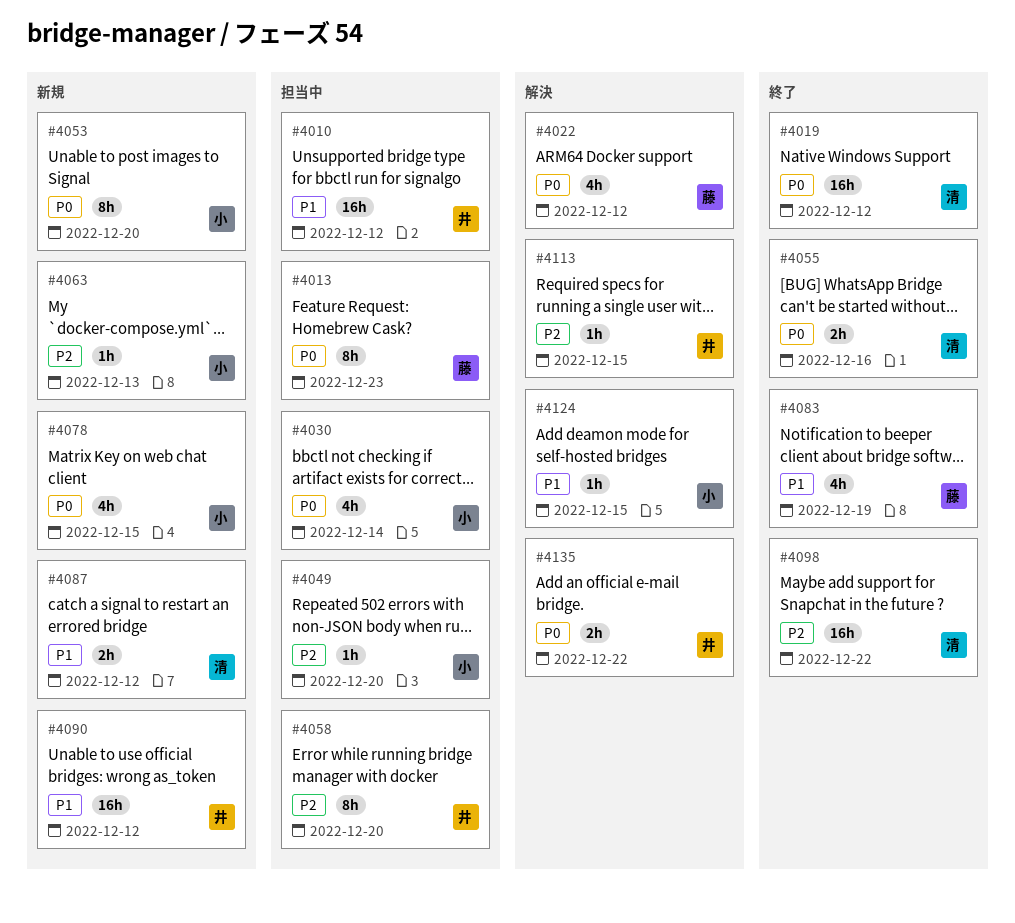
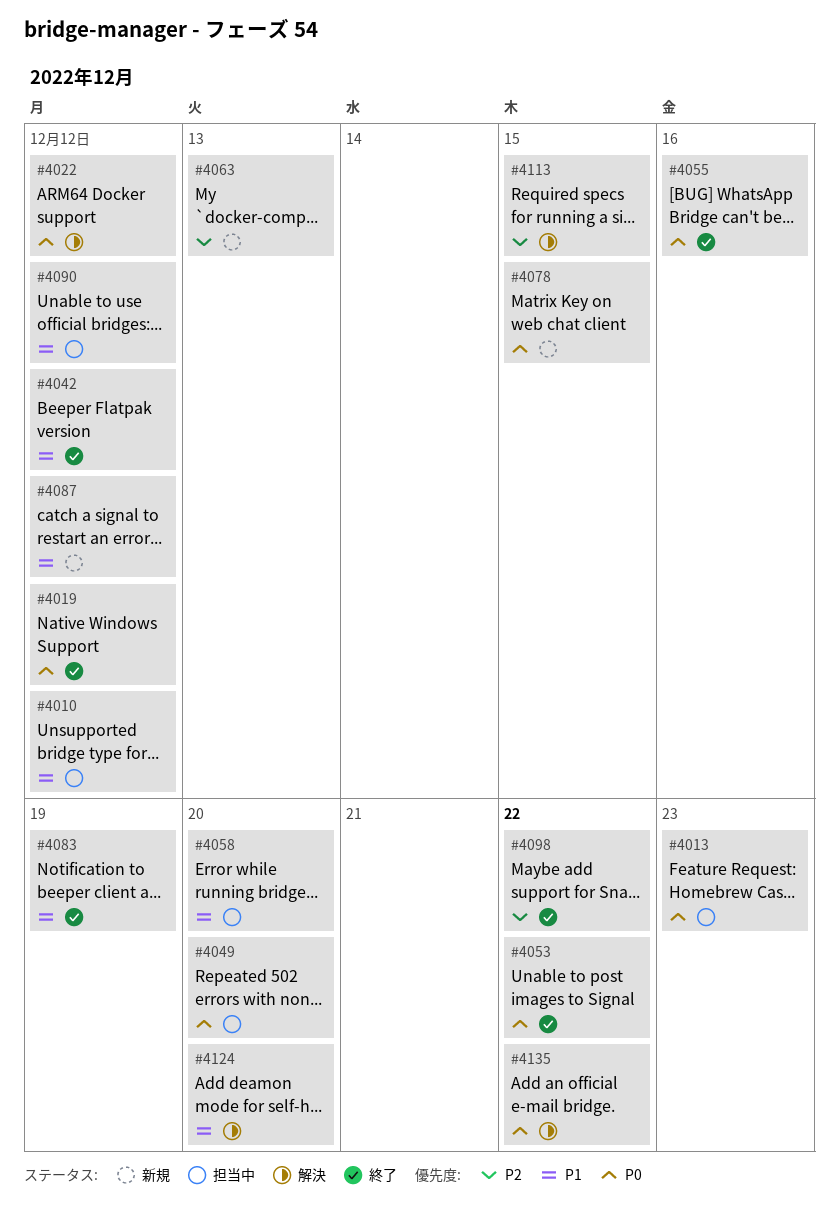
#4030: present -> none
#4042: none -> present
#4049, priority: P2 -> P0
#4053, status: 新規 -> 終了
#4053, due: Dec 20 -> Dec 22
#4058, priority: P2 -> P1
#4090, status: 新規 -> 担当中
#4124, due: Dec 15 -> Dec 20

